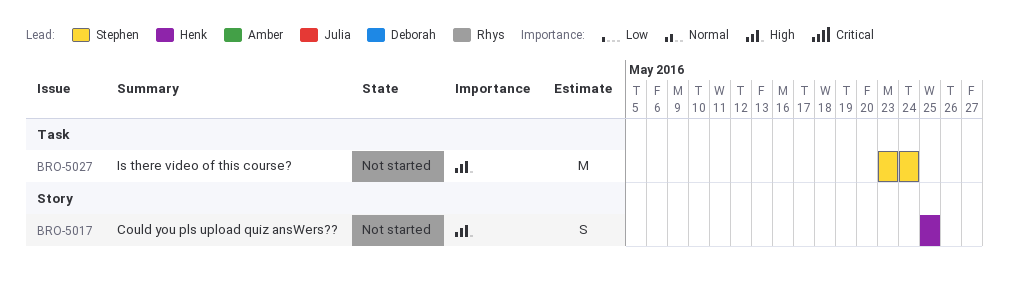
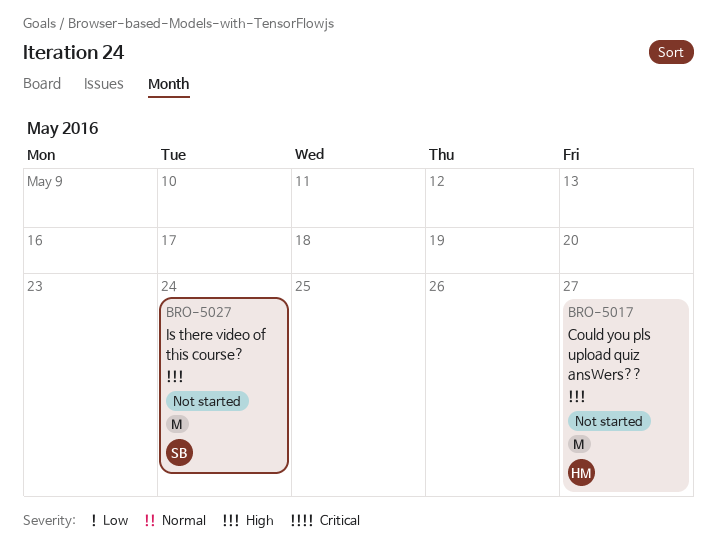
BRO-5017, estimate: S -> M
BRO-5017, due: May 25 -> May 27

